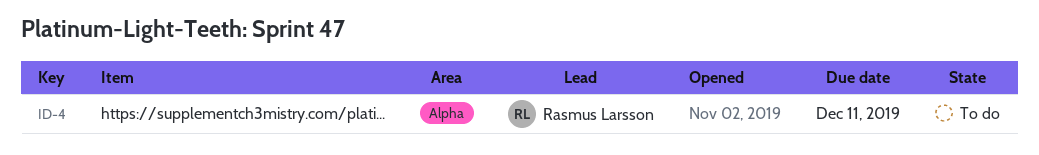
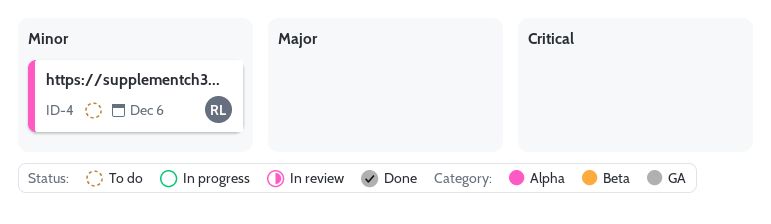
ID-4, due: Dec 11 -> Dec 6

